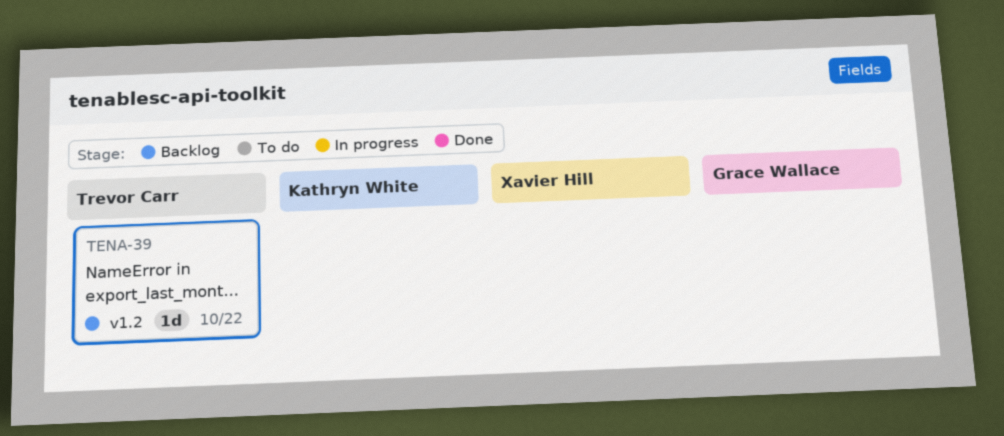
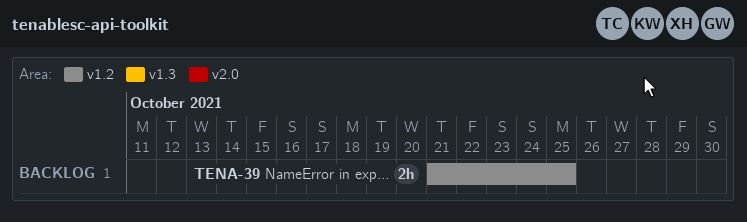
TENA-39, estimate: 1d -> 2h
TENA-39, due: Oct 22 -> Oct 25

